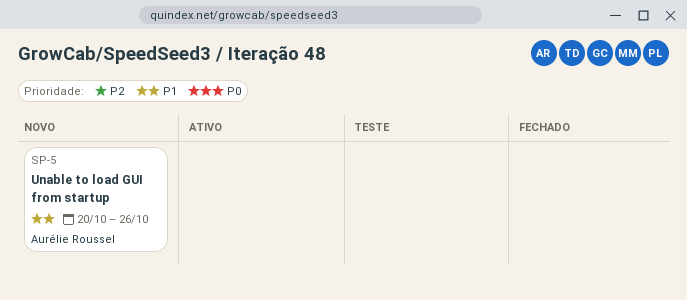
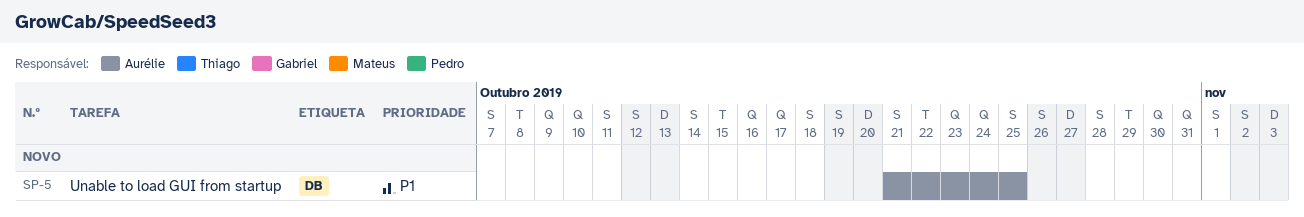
SP-5, start: Oct 20 -> Oct 21
SP-5, due: Oct 26 -> Oct 25

